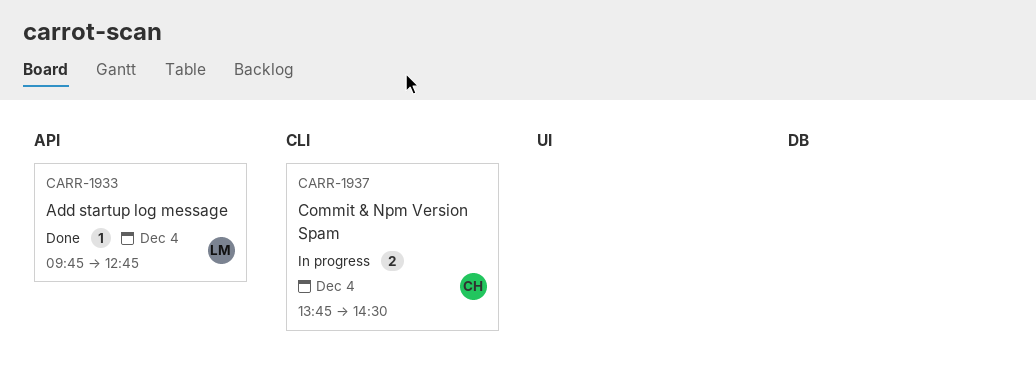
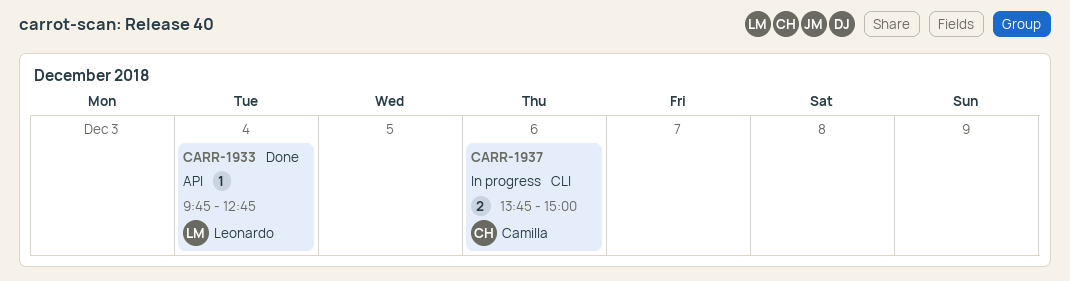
CARR-1937, day: Dec 4 -> Dec 6
CARR-1937, ends: 14:30 -> 15:00

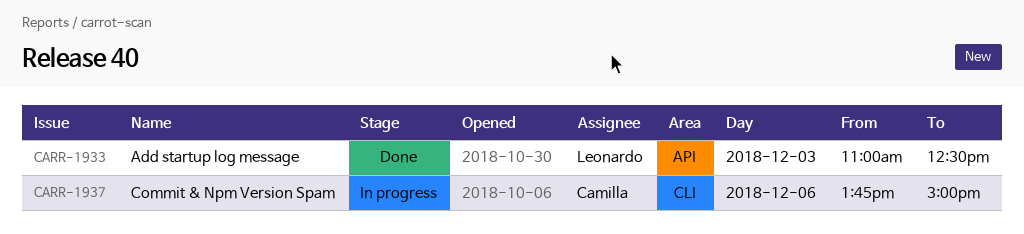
CARR-1933, day: Dec 4 -> Dec 3
CARR-1933, begins: 09:45 -> 11:00
CARR-1933, ends: 12:45 -> 12:30

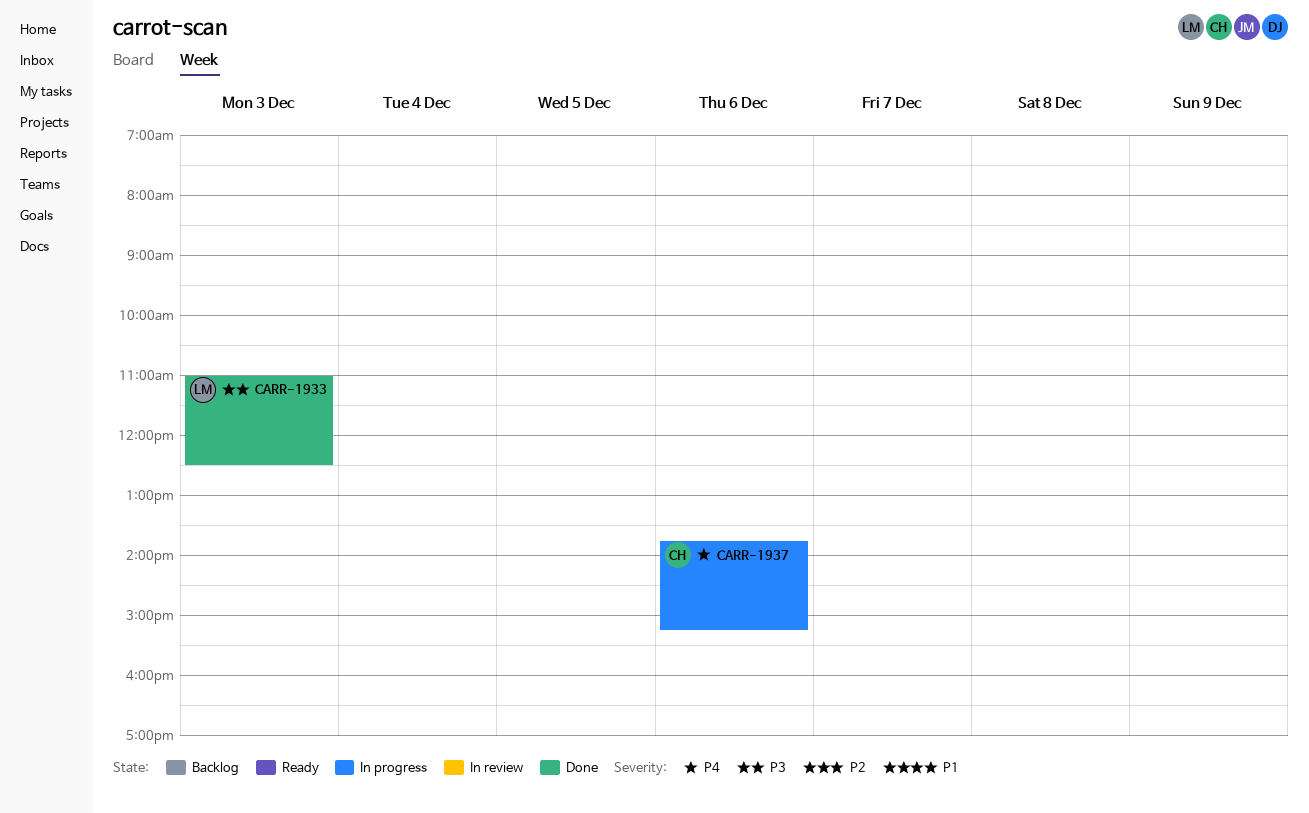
CARR-1937, ends: 15:00 -> 15:15

